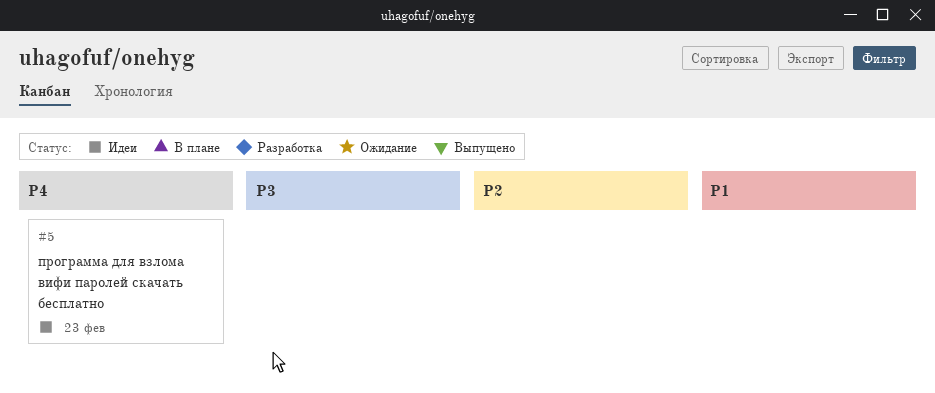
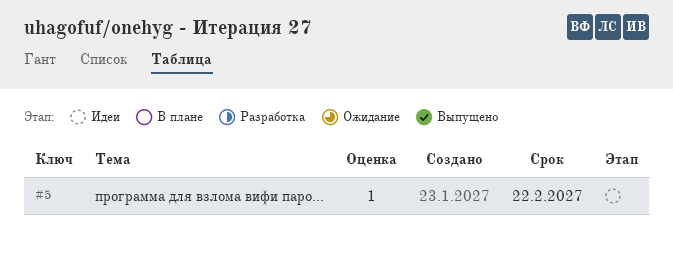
#5, due: Feb 23 -> Feb 22

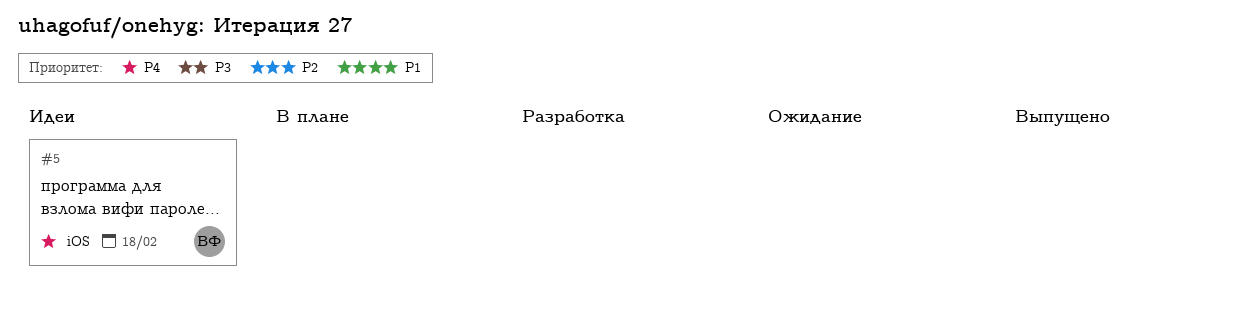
#5, due: Feb 22 -> Feb 18

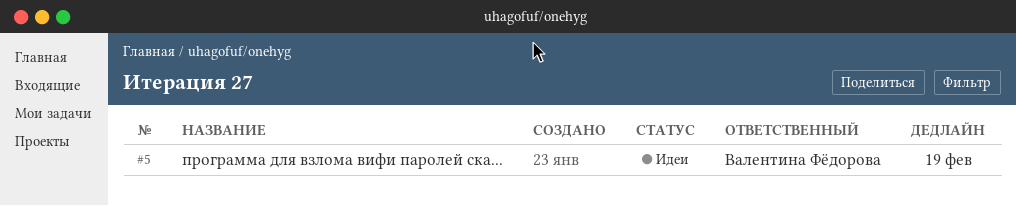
#5, due: Feb 18 -> Feb 19

